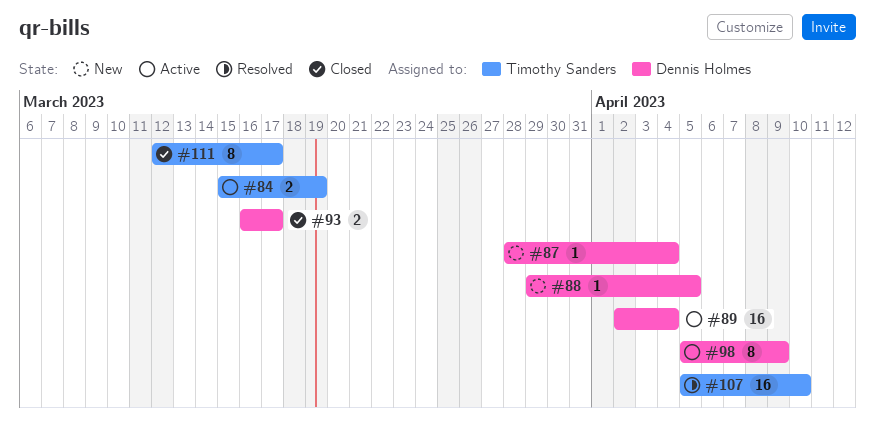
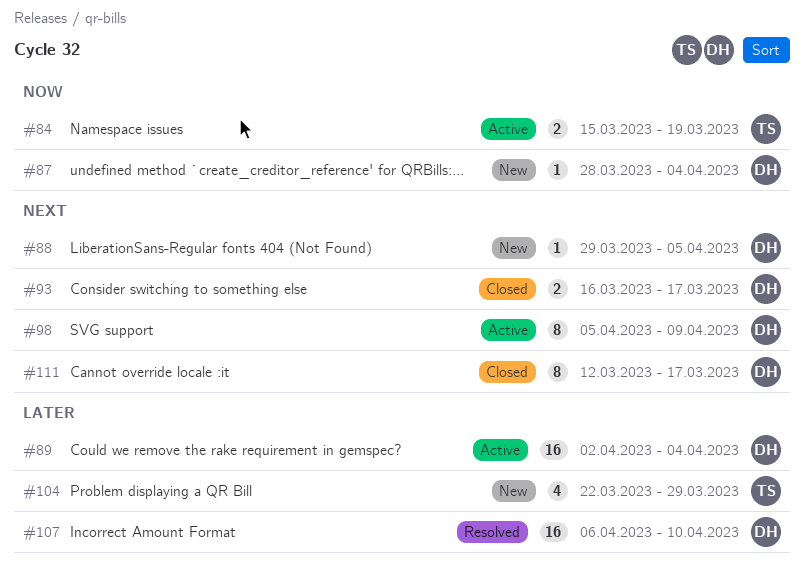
#104: none -> present
#107, owner: Timothy Sanders -> Dennis Holmes
#107, start: Apr 5 -> Apr 6
#111, owner: Timothy Sanders -> Dennis Holmes

